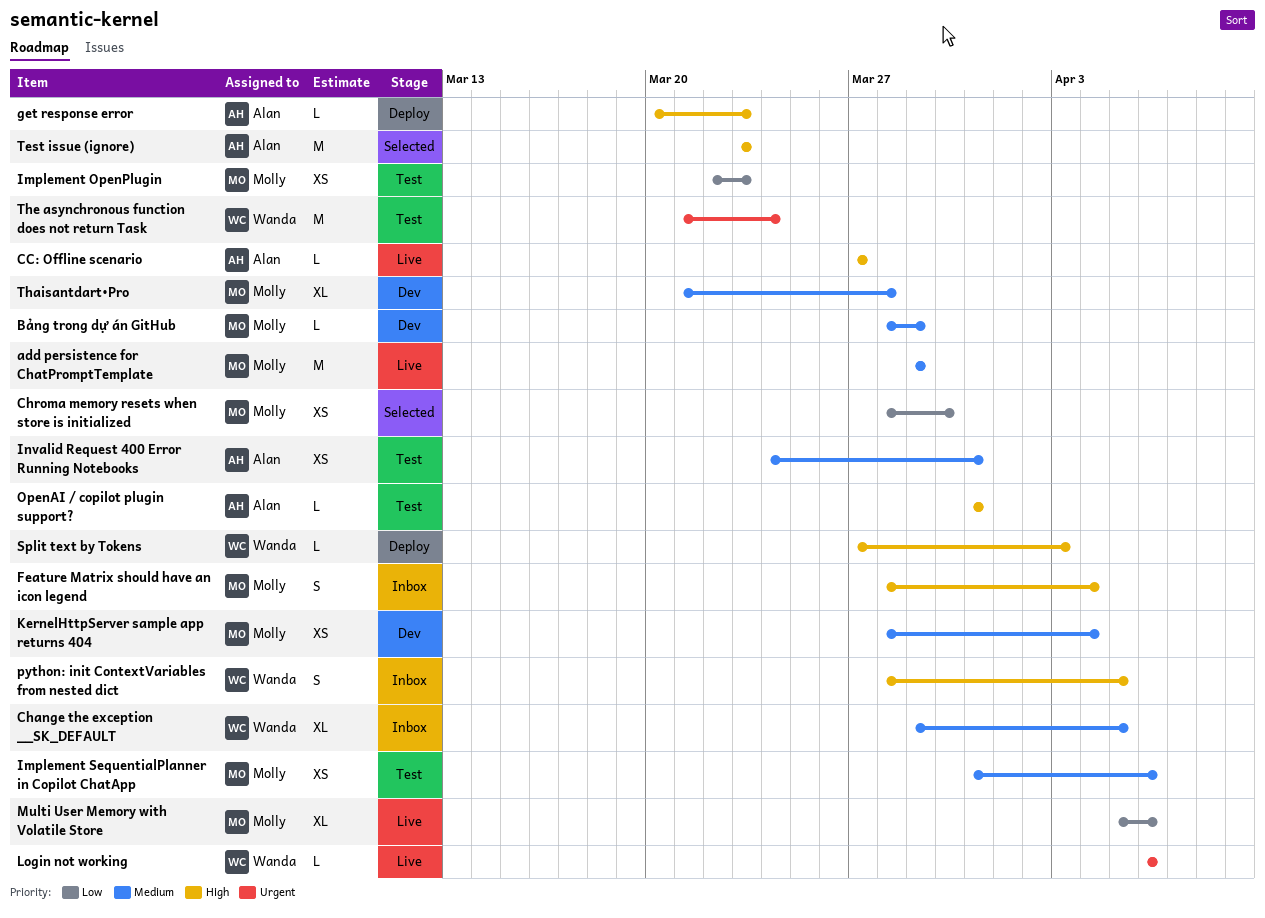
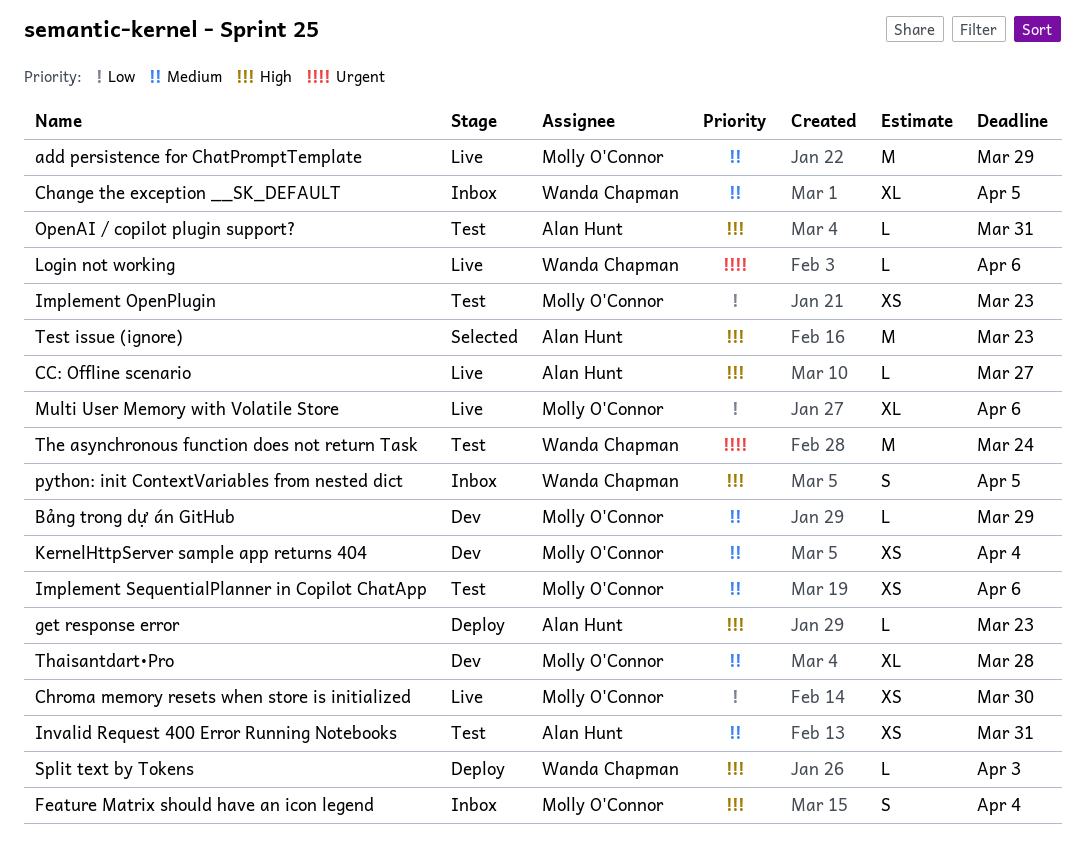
Chroma memory resets when store is initialized, status: Selected -> Live

